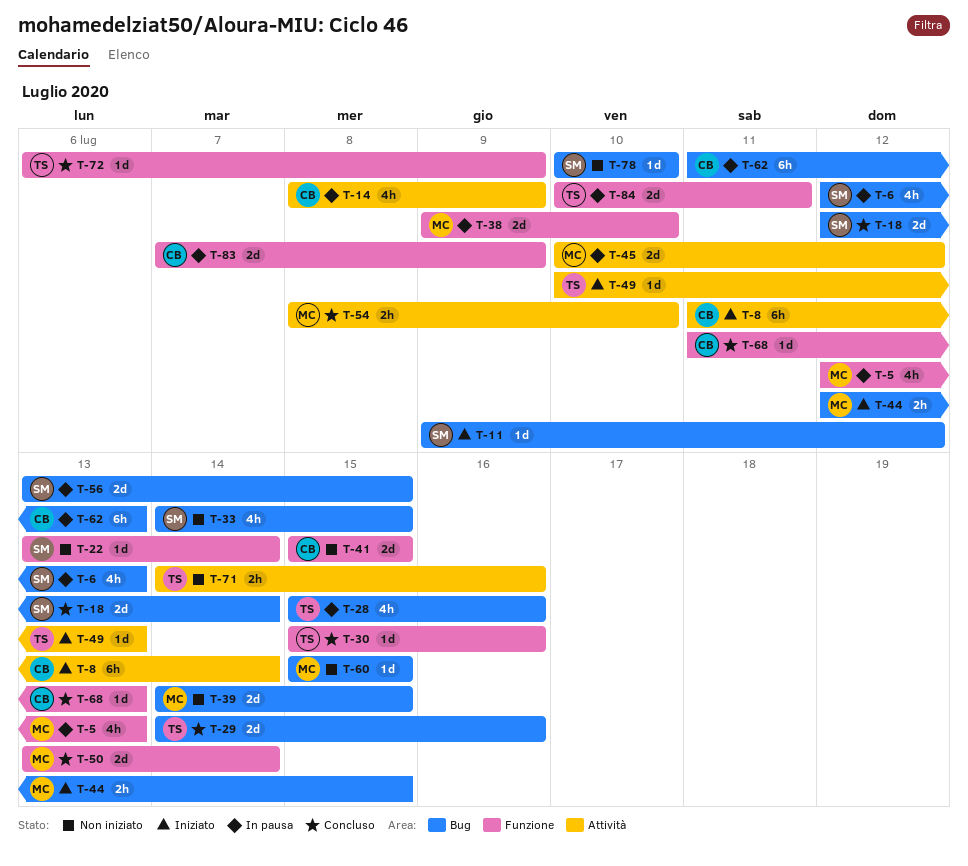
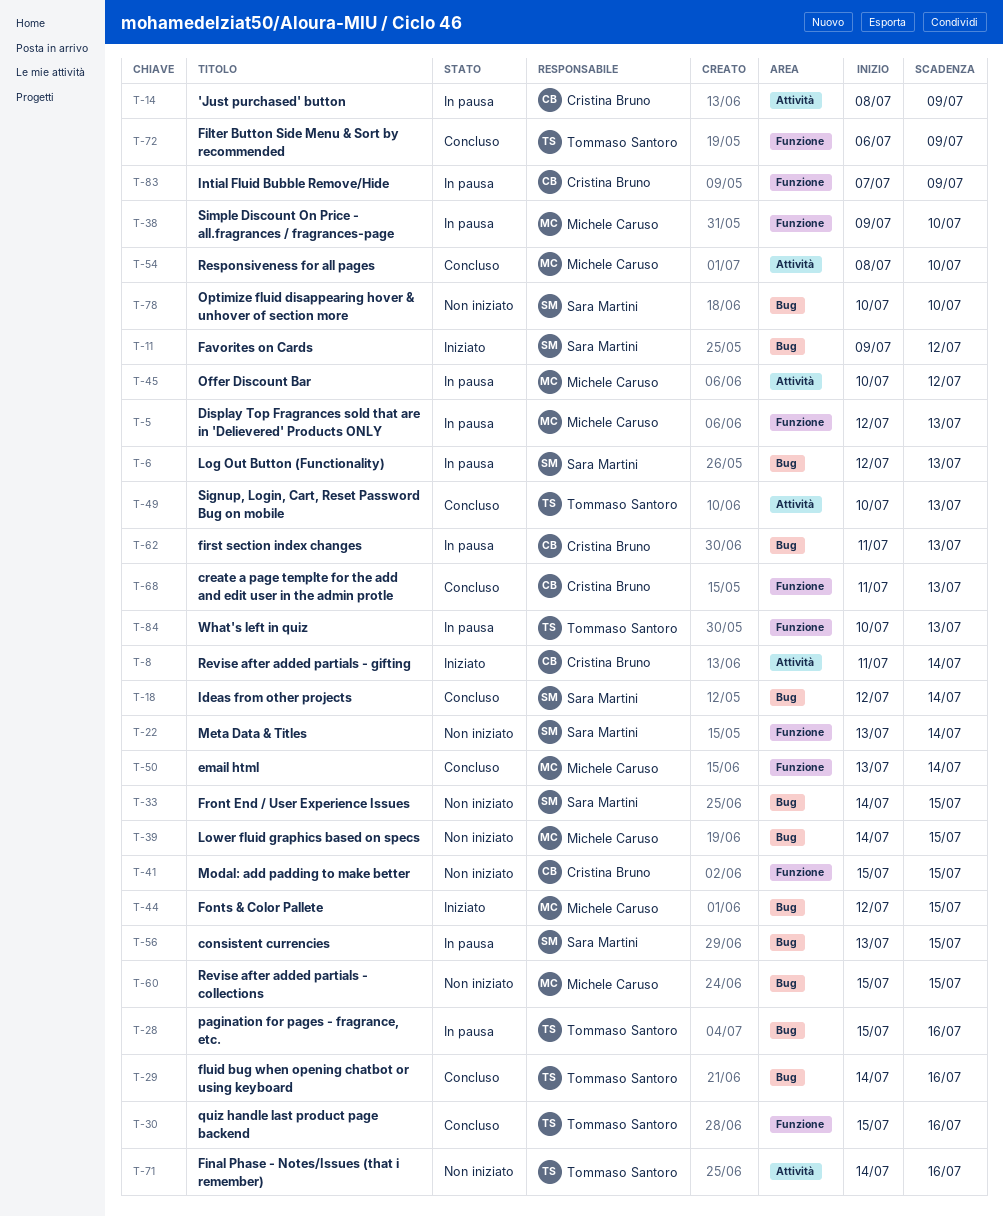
T-49, status: Iniziato -> Concluso
T-84, due: Jul 11 -> Jul 13

